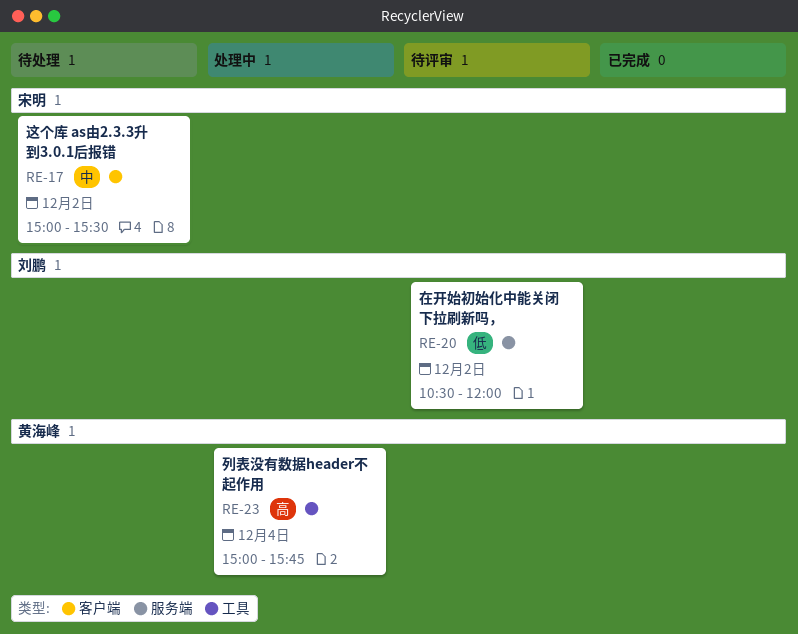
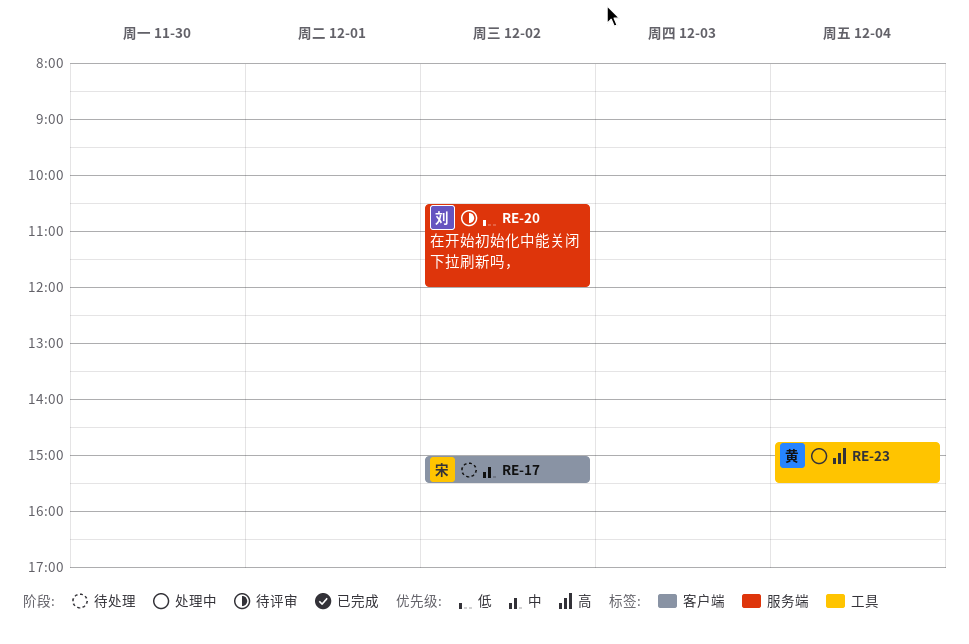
RE-23, begins: 15:00 -> 14:45
RE-23, ends: 15:45 -> 15:30

